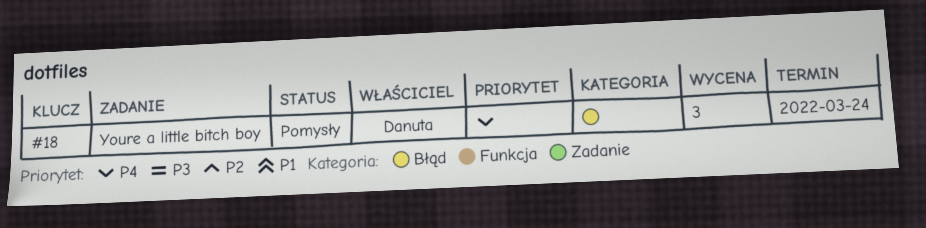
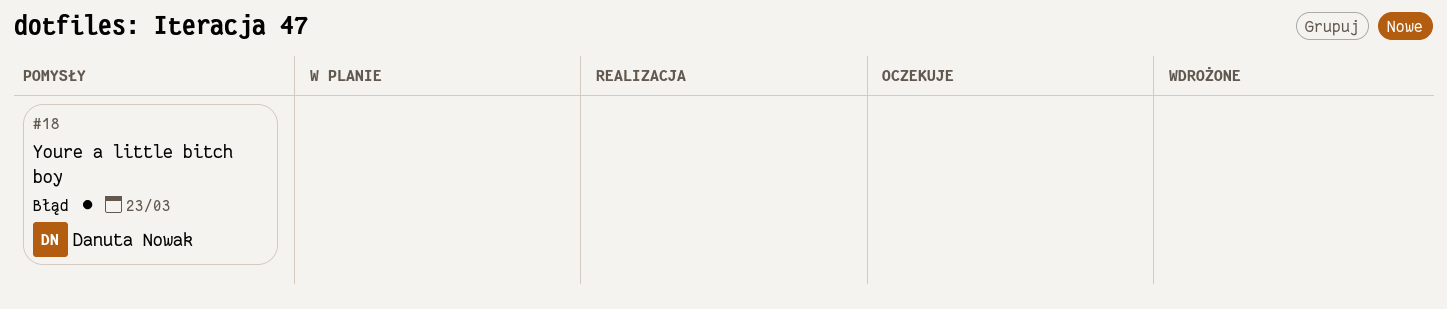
#18, estimate: 3 -> 1
#18, due: Mar 24 -> Mar 23

